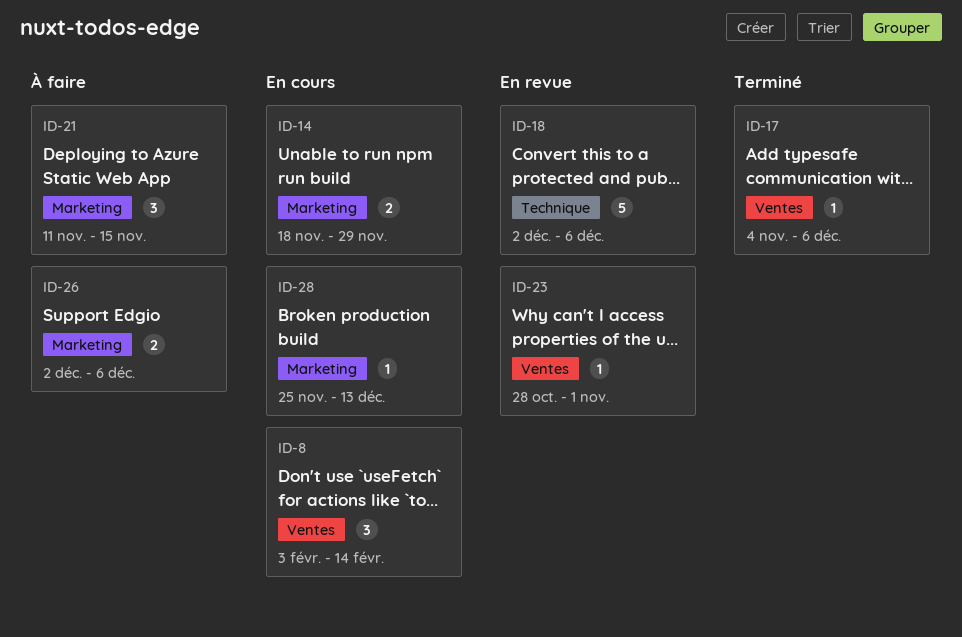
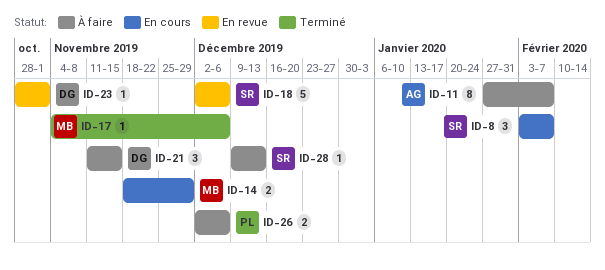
ID-8, due: Feb 14 -> Feb 7
ID-11: none -> present
ID-28, status: En cours -> À faire
ID-28, start: Nov 25 -> Dec 9

